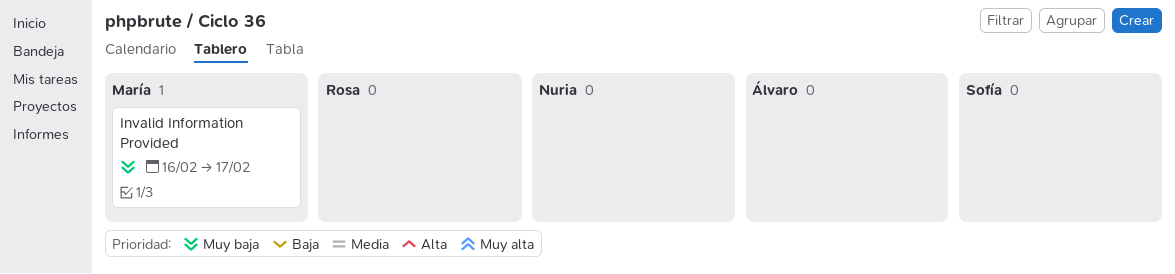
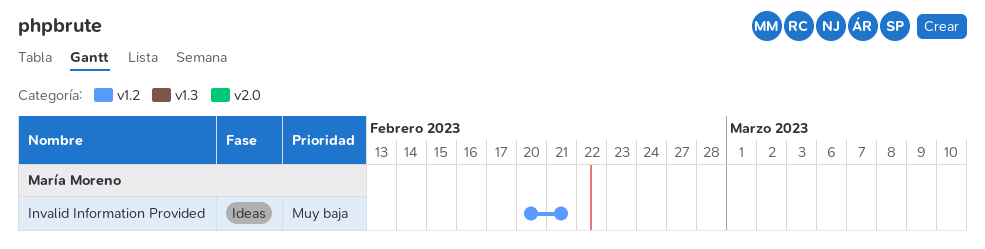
Invalid Information Provided, start: Feb 16 -> Feb 20
Invalid Information Provided, due: Feb 17 -> Feb 21

